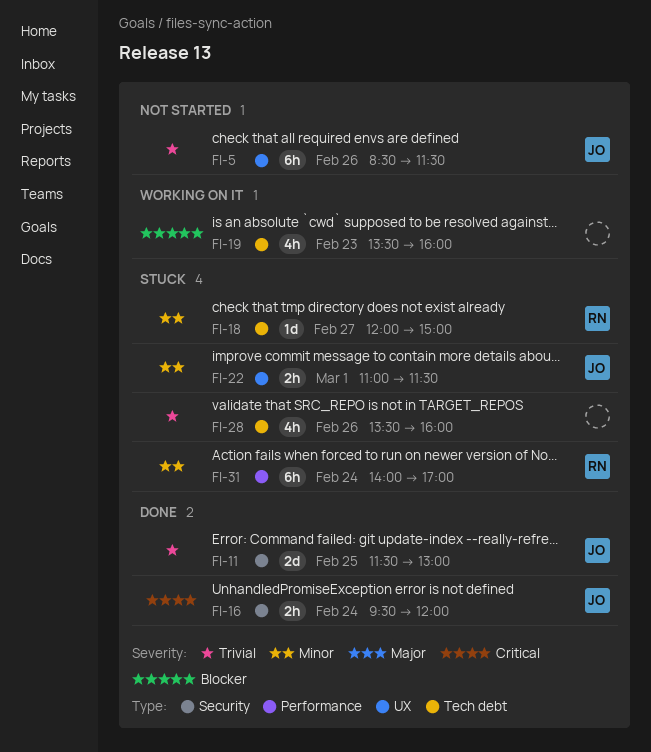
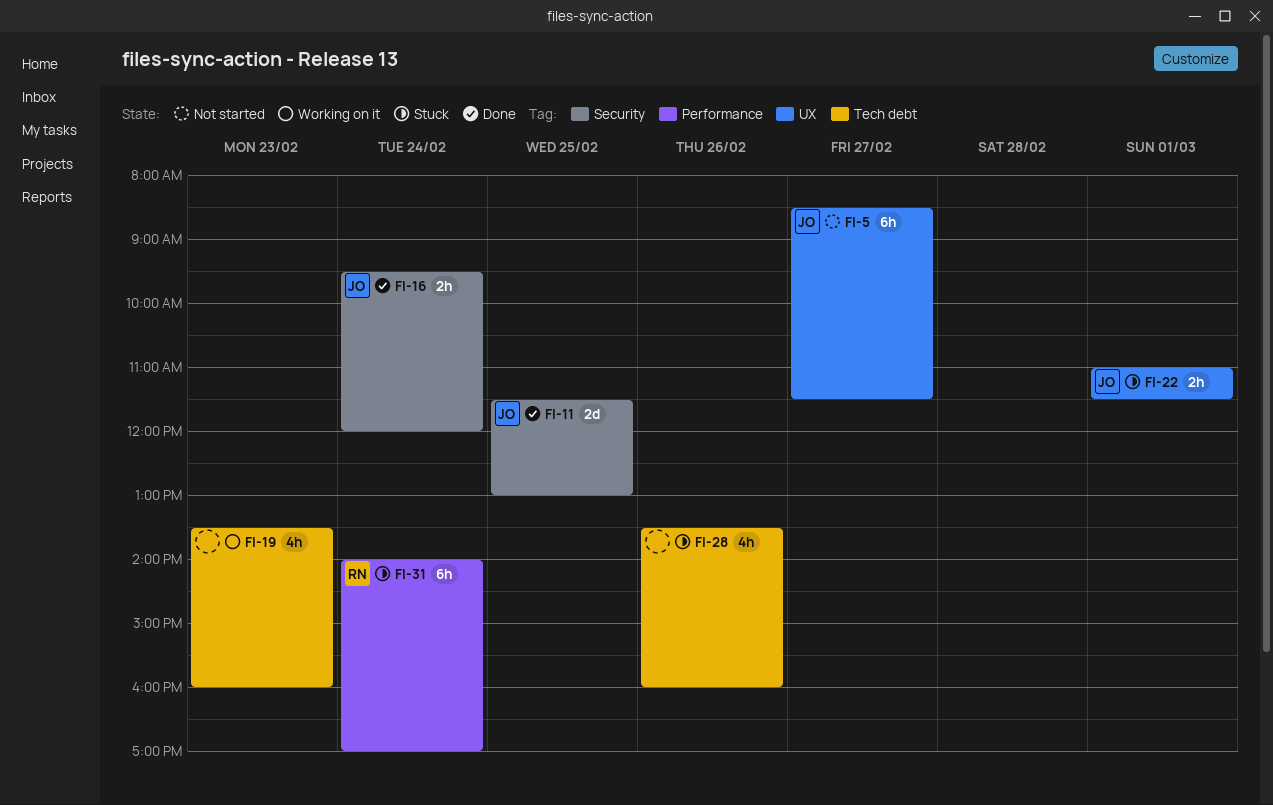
FI-5, day: Feb 26 -> Feb 27
FI-18: present -> none

